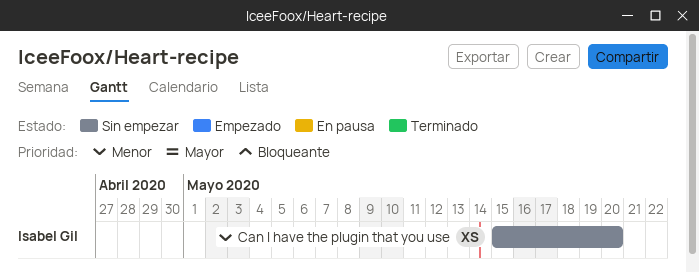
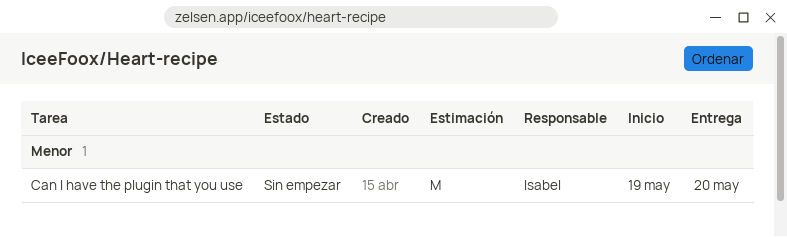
Can I have the plugin that you use, estimate: XS -> M
Can I have the plugin that you use, start: May 15 -> May 19

